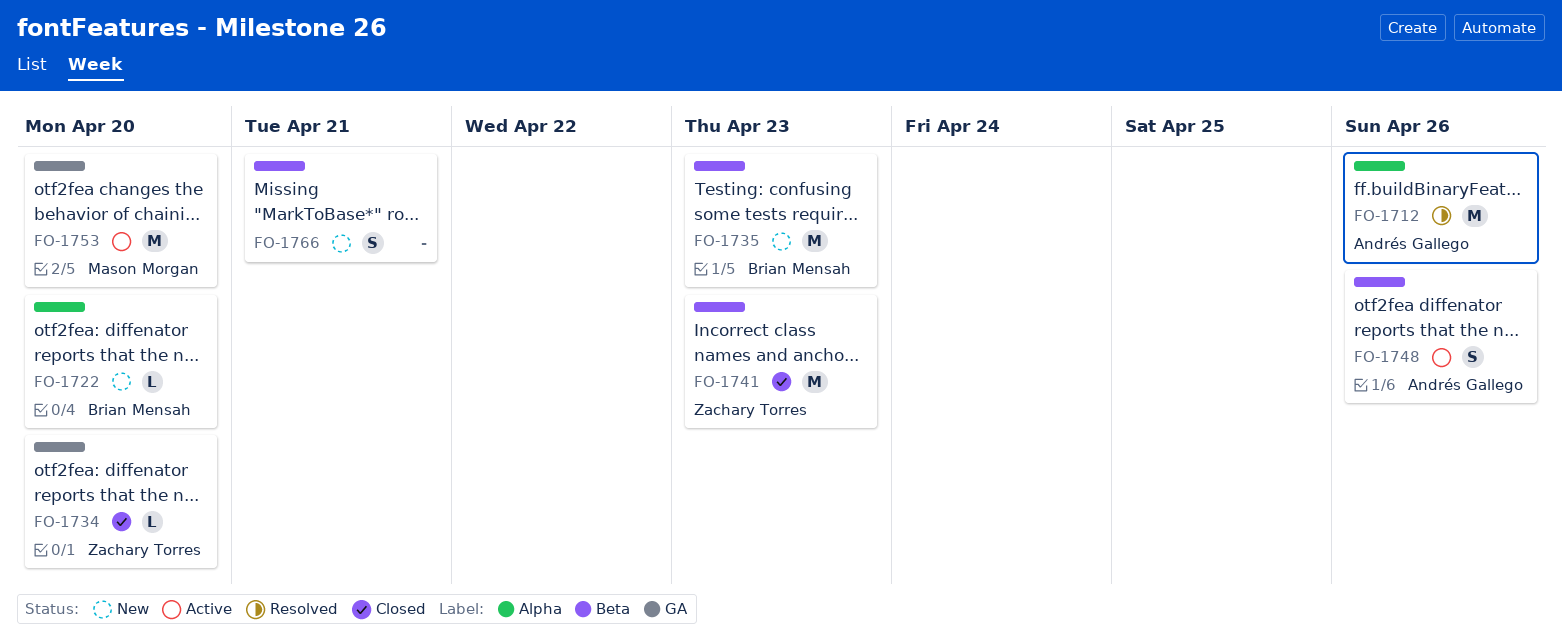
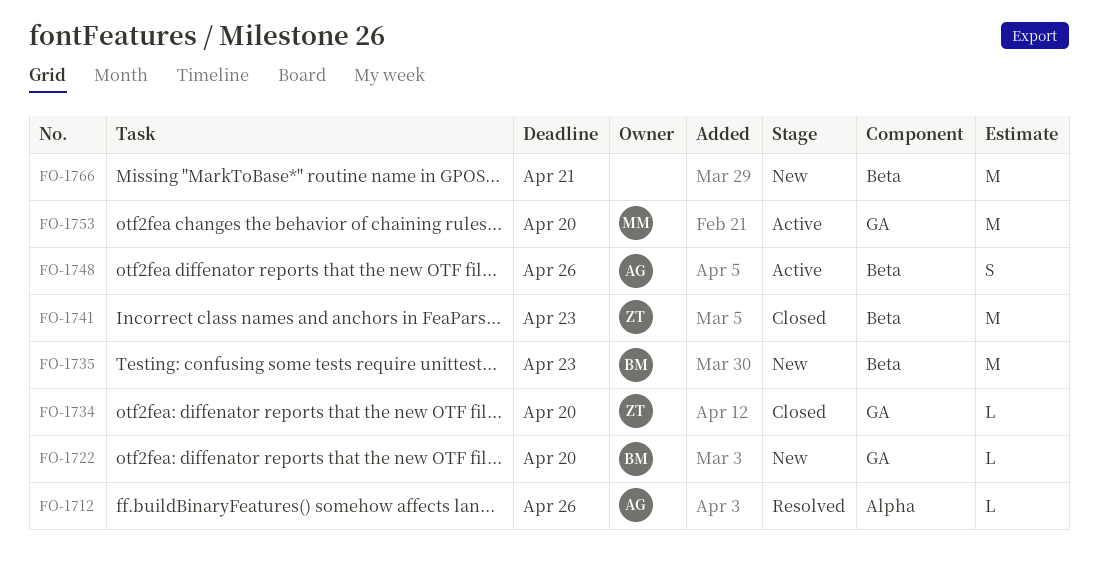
FO-1712, estimate: M -> L
FO-1722, label: Alpha -> GA
FO-1766, estimate: S -> M

